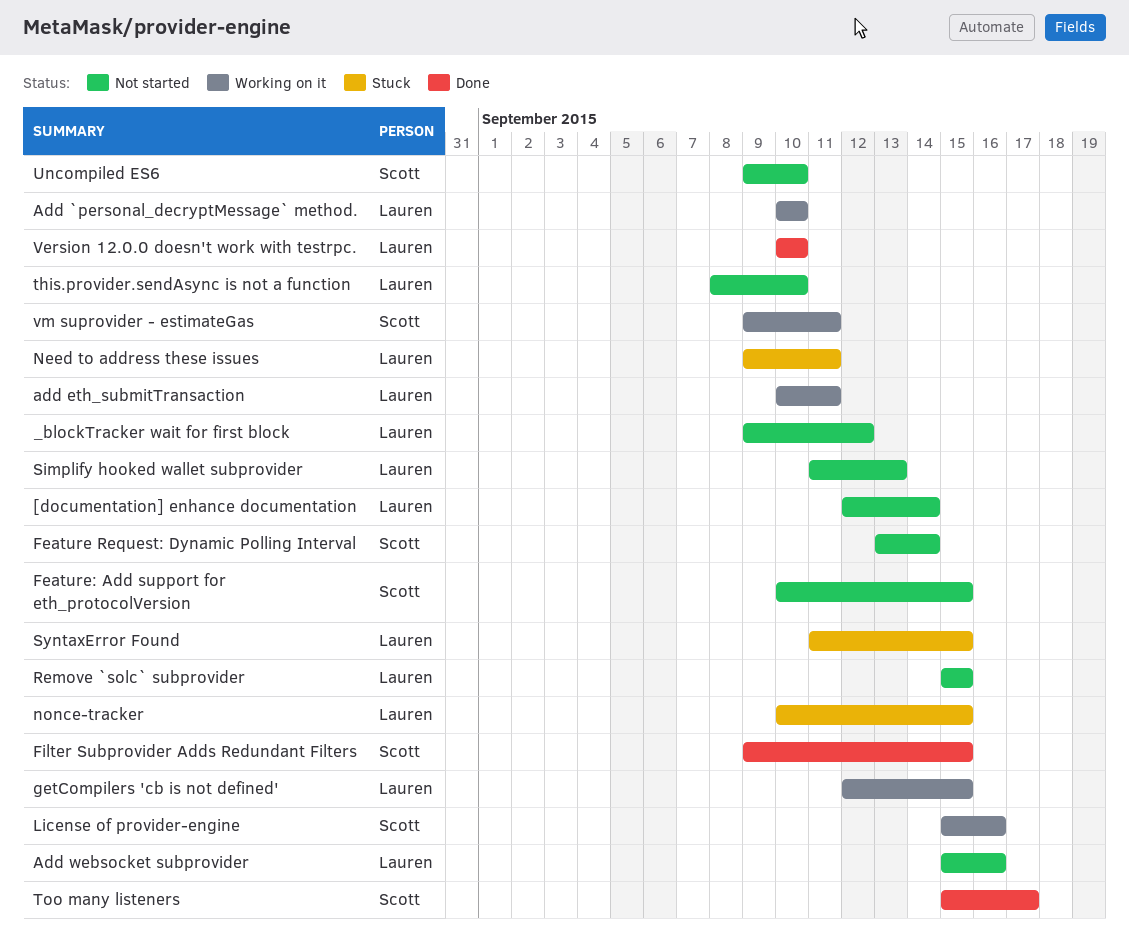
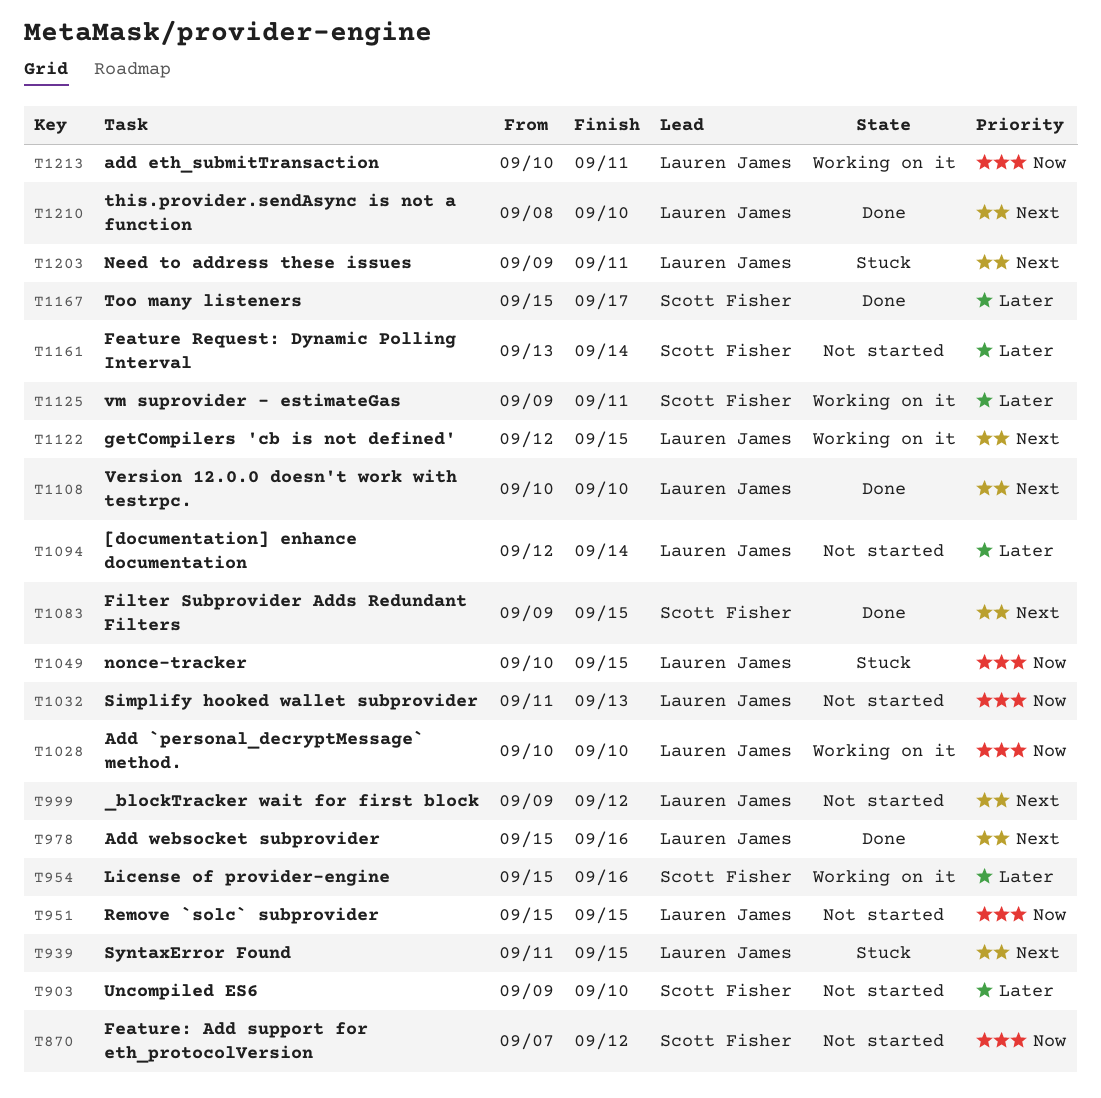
Add websocket subprovider, status: Not started -> Done
Feature: Add support for eth_protocolVersion, start: Sep 10 -> Sep 7
Feature: Add support for eth_protocolVersion, due: Sep 15 -> Sep 12
this.provider.sendAsync is not a function, status: Not started -> Done

